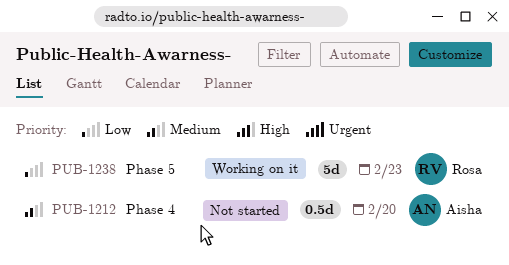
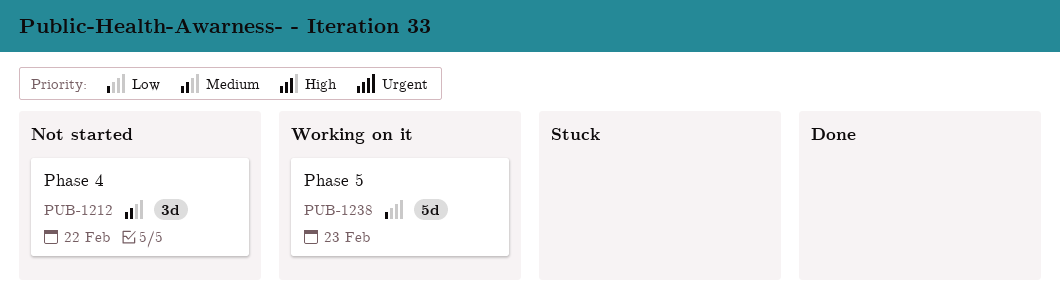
PUB-1212, estimate: 0.5d -> 3d
PUB-1212, due: Feb 20 -> Feb 22

